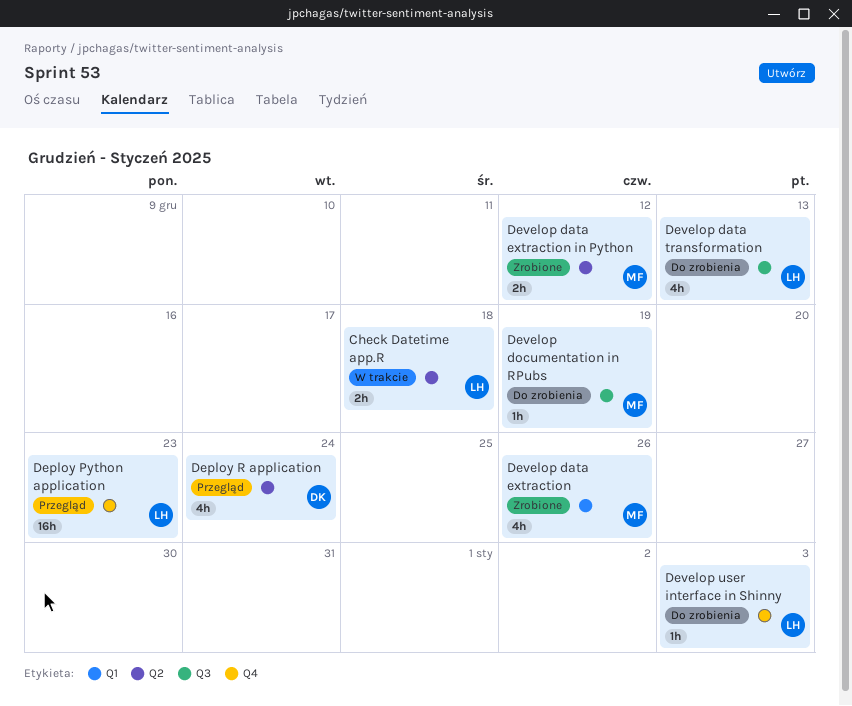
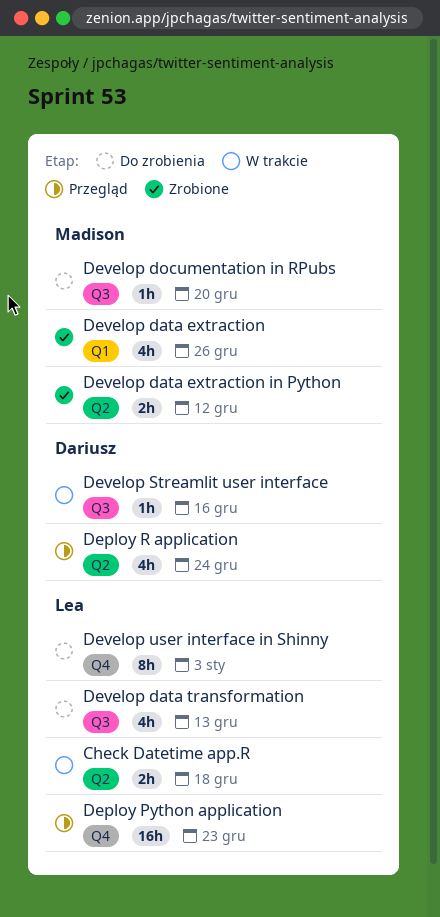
Develop documentation in RPubs, due: Dec 19 -> Dec 20
Develop Streamlit user interface: none -> present
Develop user interface in Shinny, estimate: 1h -> 8h

